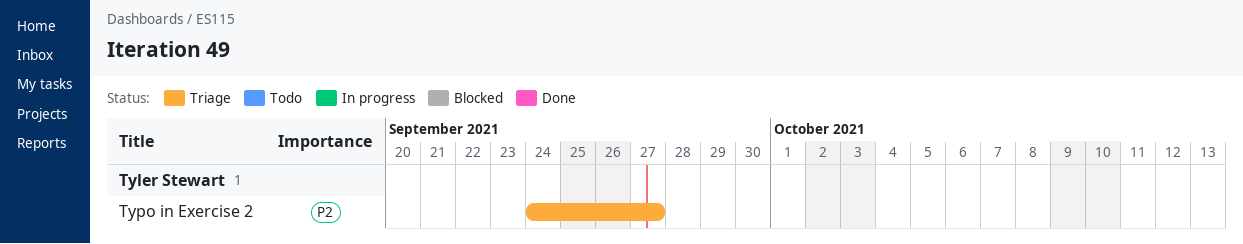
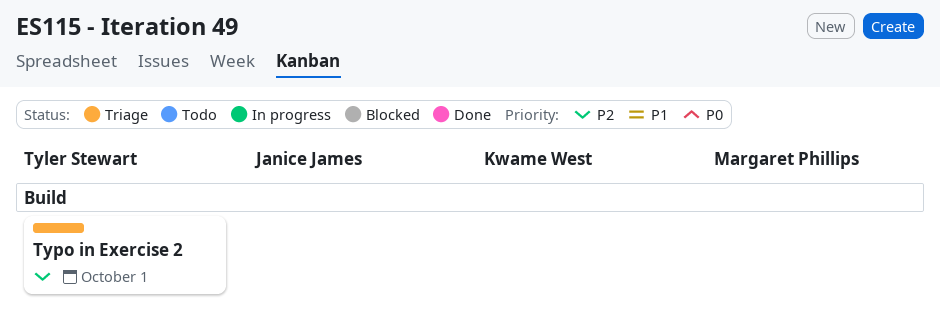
Typo in Exercise 2, due: Sep 27 -> Oct 1

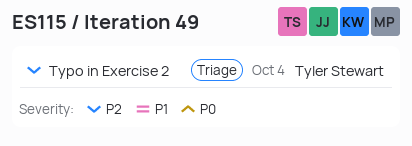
Typo in Exercise 2, due: Oct 1 -> Oct 4

